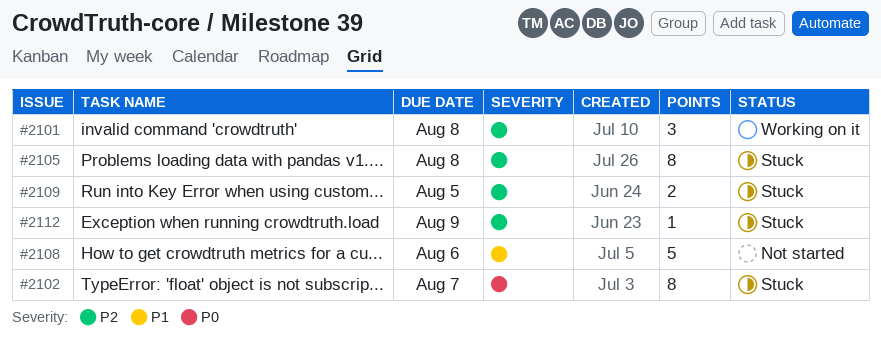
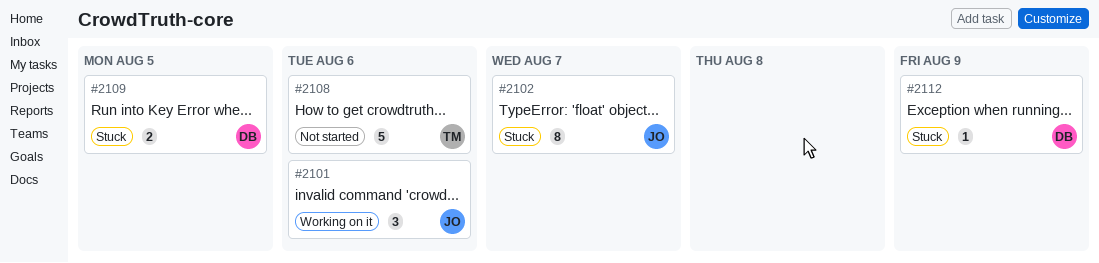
#2101, due: Aug 8 -> Aug 6
#2105: present -> none

